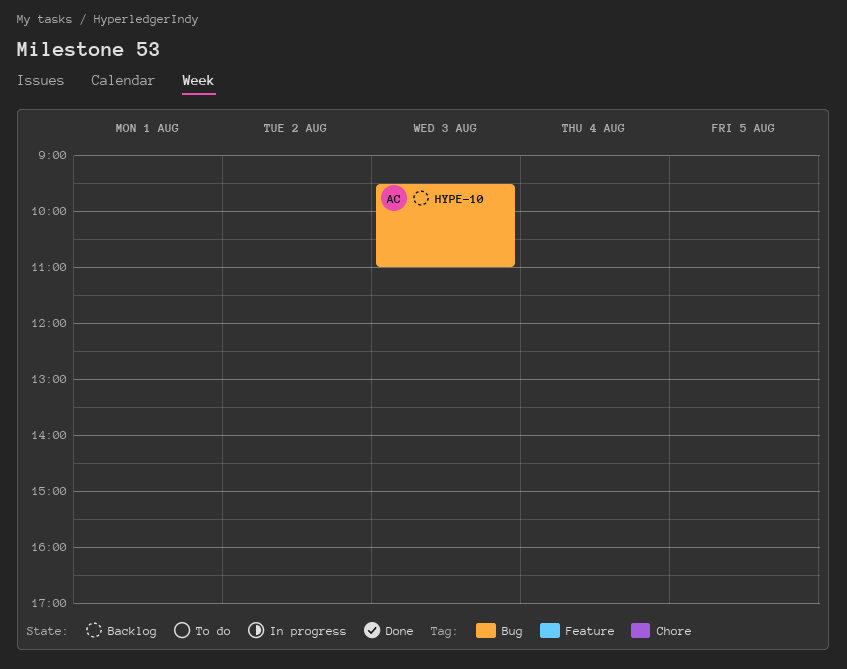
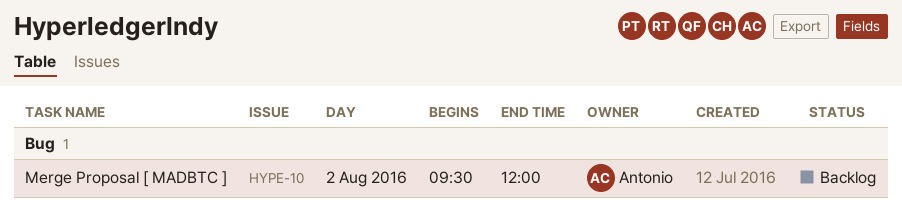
HYPE-10, day: Aug 3 -> Aug 2
HYPE-10, ends: 11:00 -> 12:00

